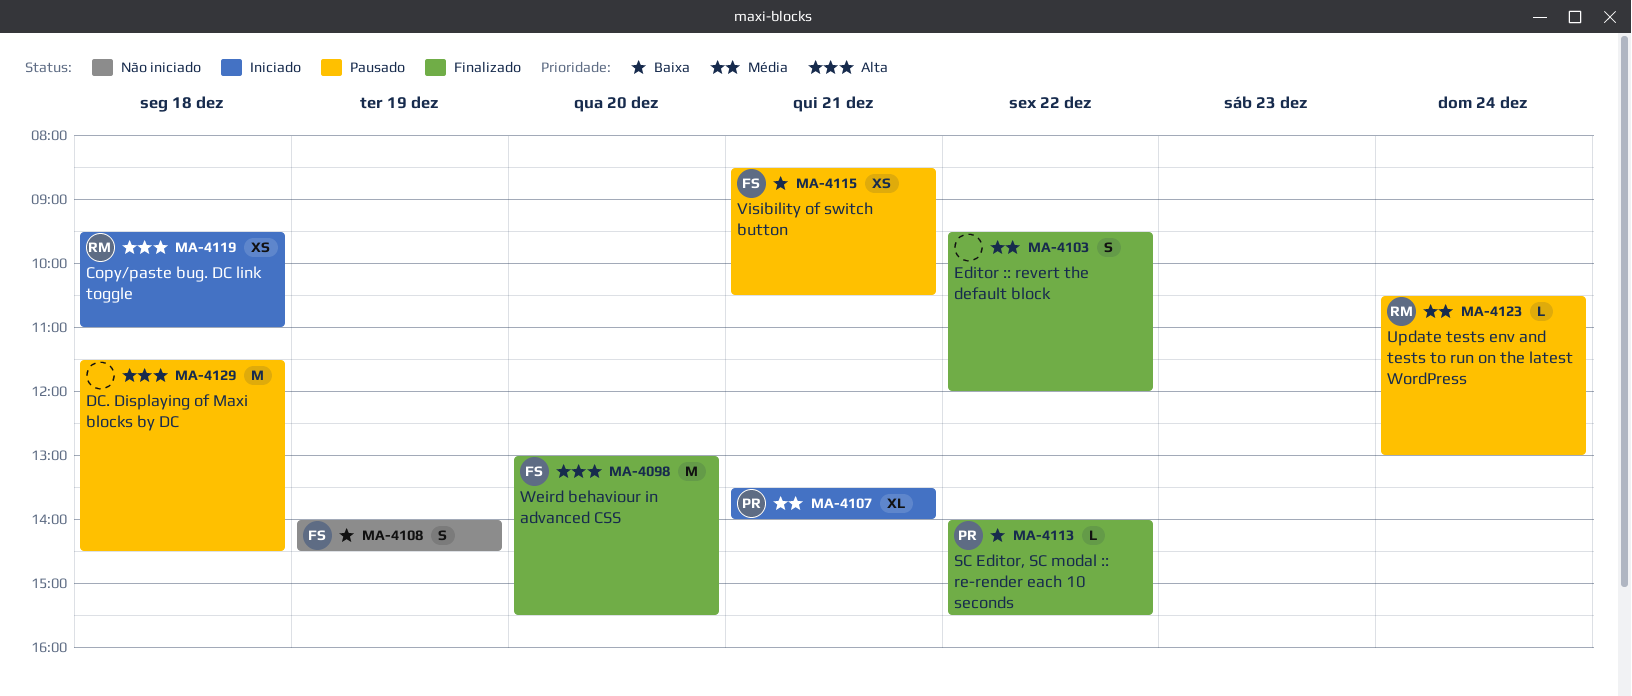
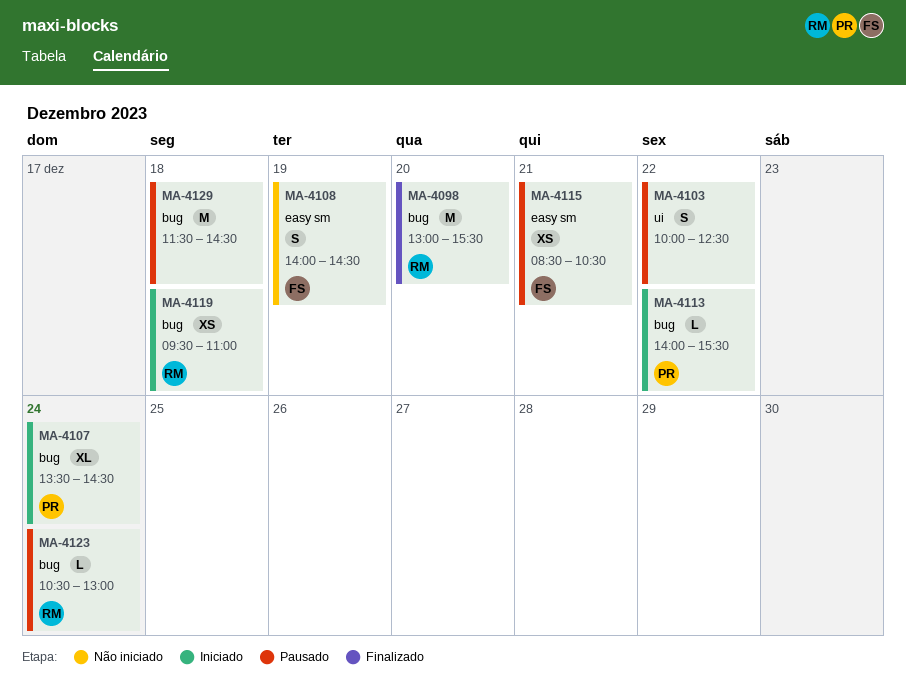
MA-4098, owner: FS -> RM
MA-4103, status: Finalizado -> Pausado
MA-4103, begins: 09:30 -> 10:00
MA-4103, ends: 12:00 -> 12:30
MA-4107, day: Dec 21 -> Dec 24
MA-4107, ends: 14:00 -> 14:30
MA-4113, status: Finalizado -> Iniciado

